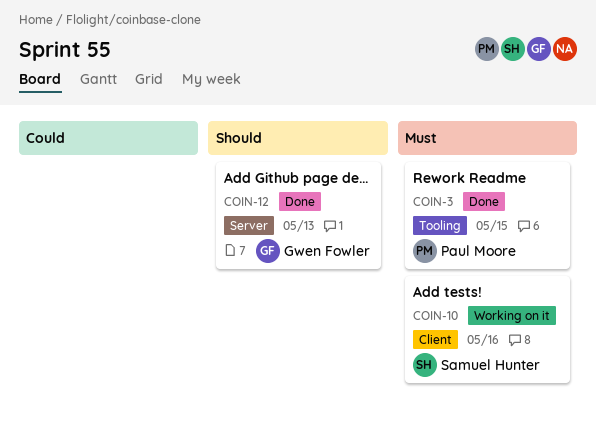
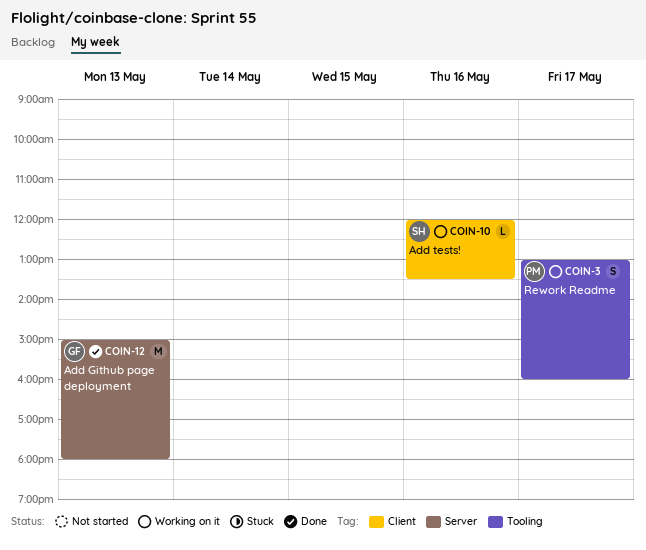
COIN-3, status: Done -> Working on it
COIN-3, day: May 15 -> May 17

